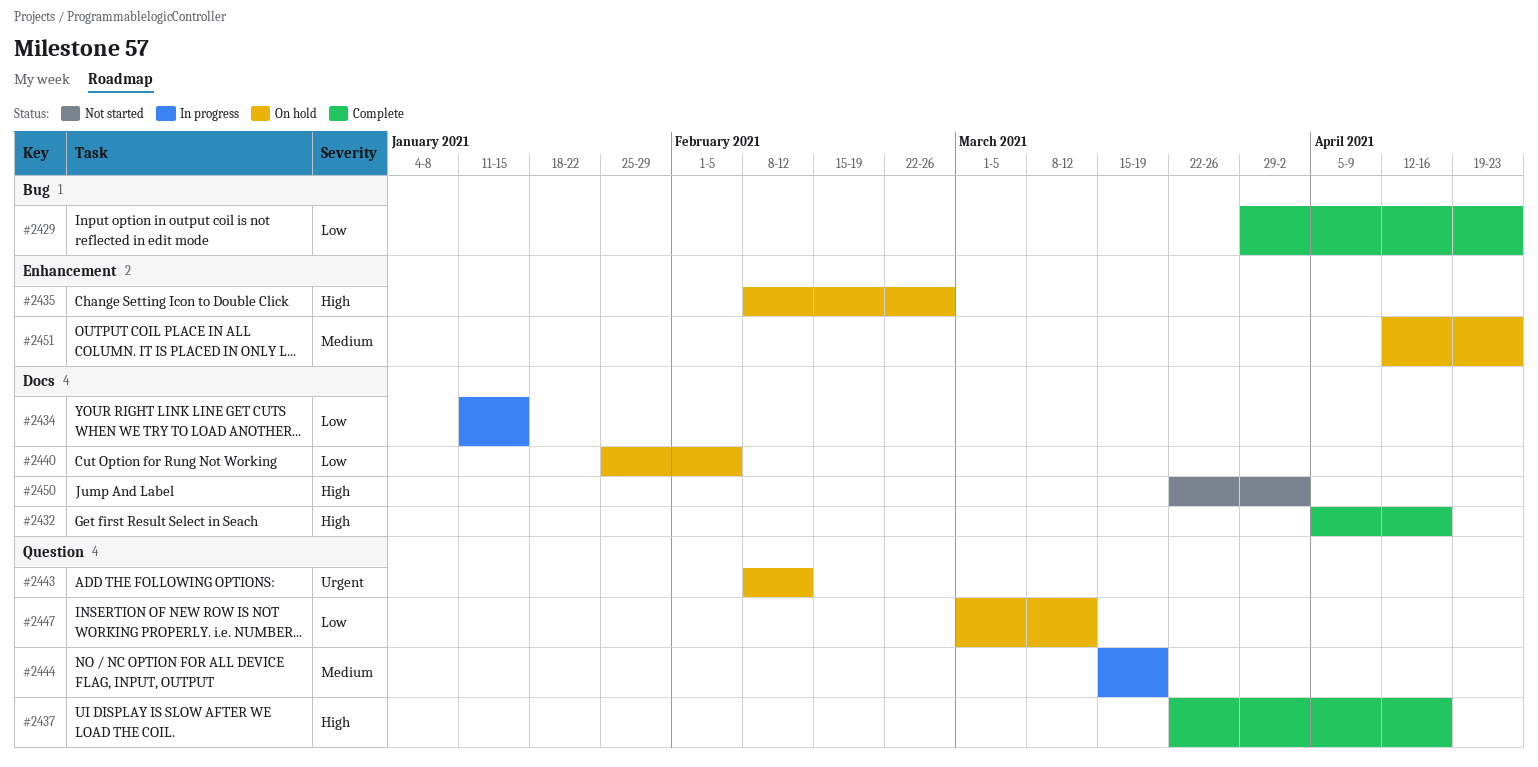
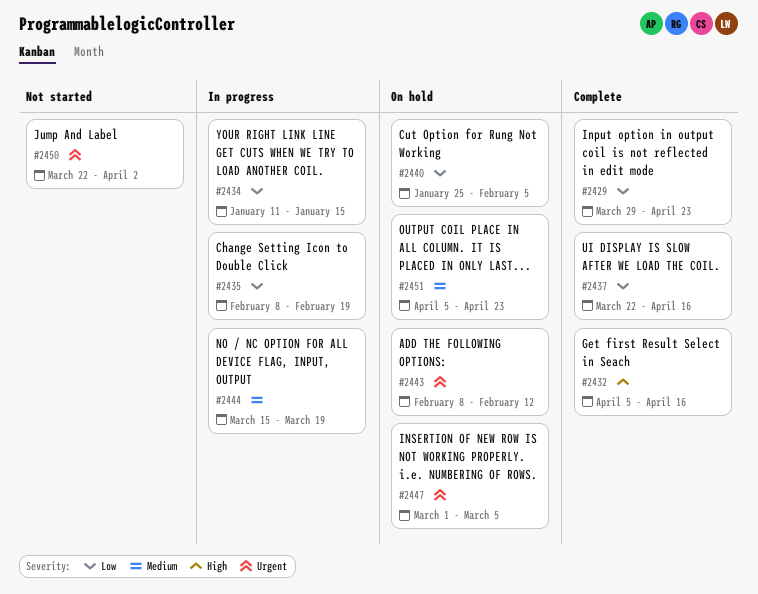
#2435, status: On hold -> In progress
#2435, priority: High -> Low
#2435, due: Feb 26 -> Feb 19
#2437, priority: High -> Low
#2447, priority: Low -> Urgent
#2447, due: Mar 12 -> Mar 5
#2450, priority: High -> Urgent
#2451, start: Apr 12 -> Apr 5

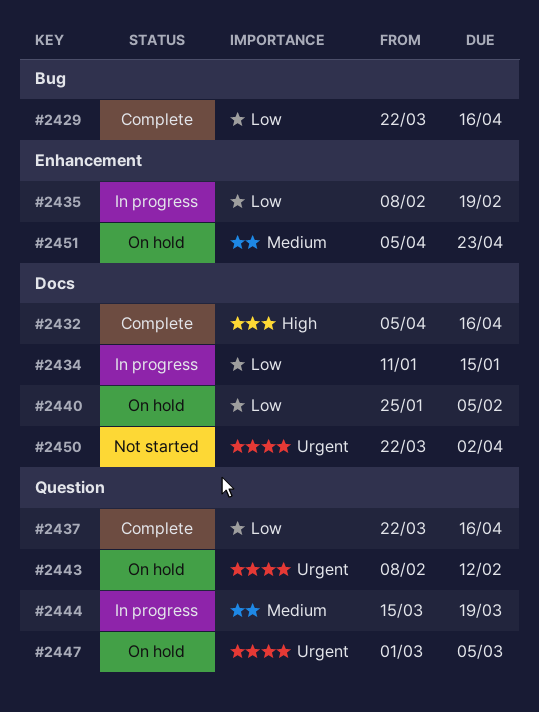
#2429, start: Mar 29 -> Mar 22
#2429, due: Apr 23 -> Apr 16

